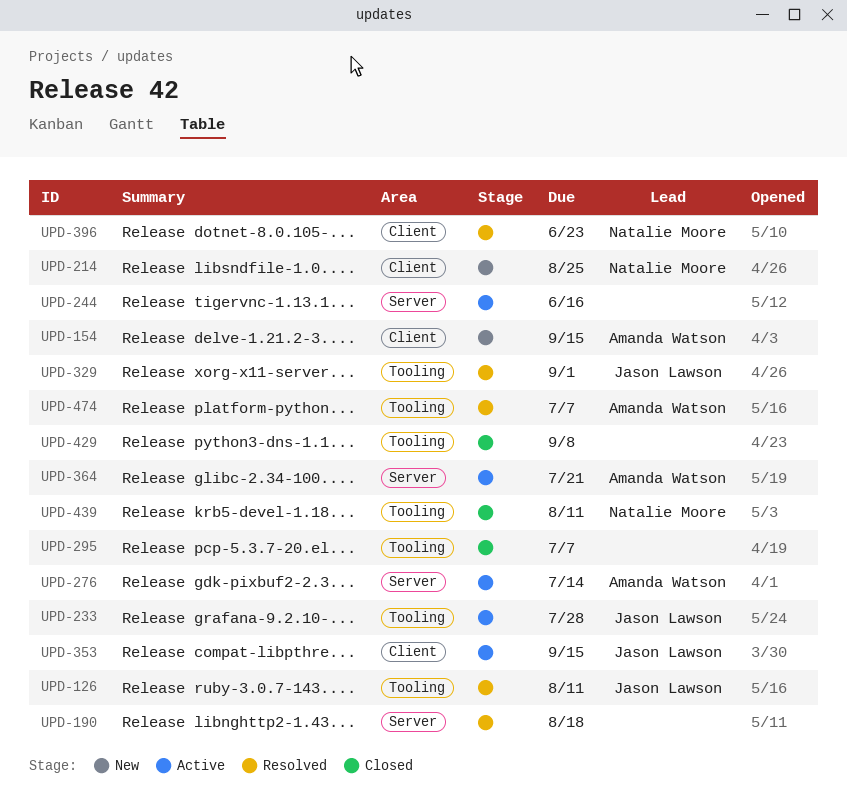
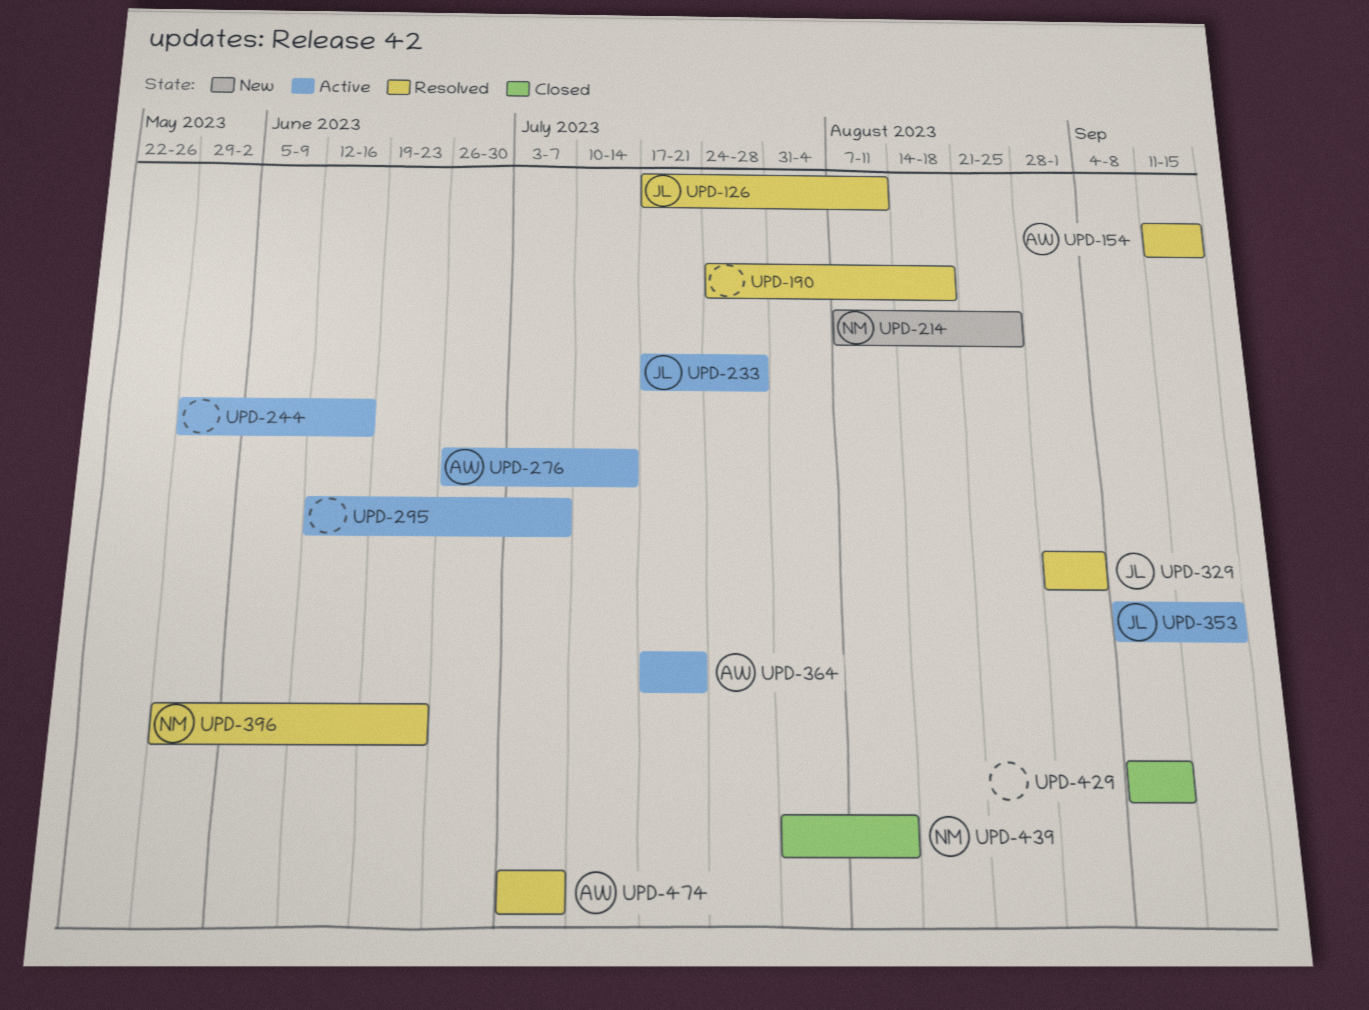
UPD-154, status: New -> Resolved
UPD-295, status: Closed -> Active

